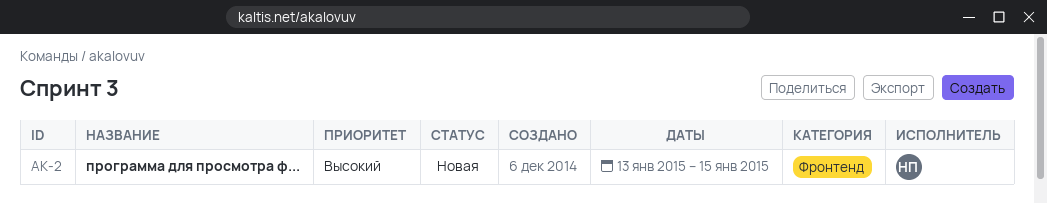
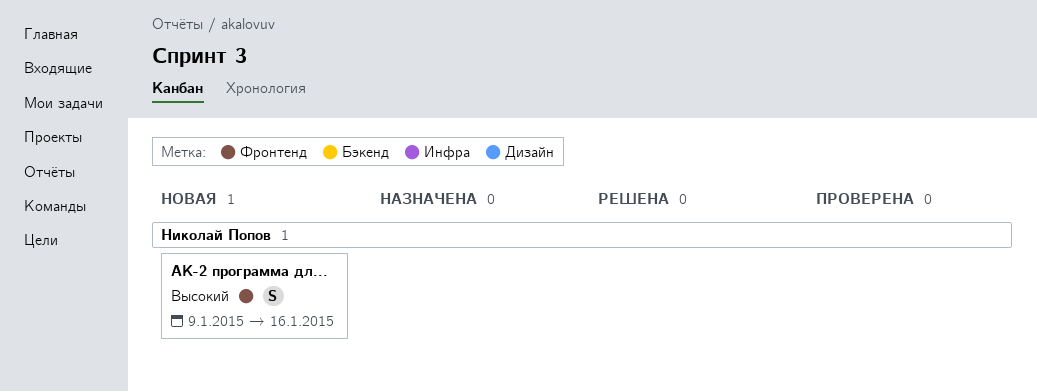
AK-2, start: Jan 13 -> Jan 9
AK-2, due: Jan 15 -> Jan 16

